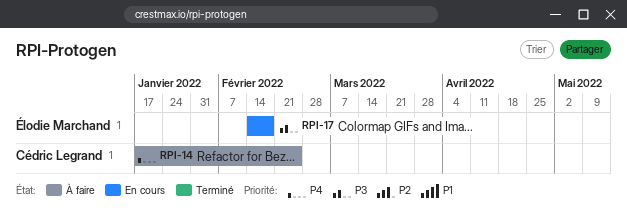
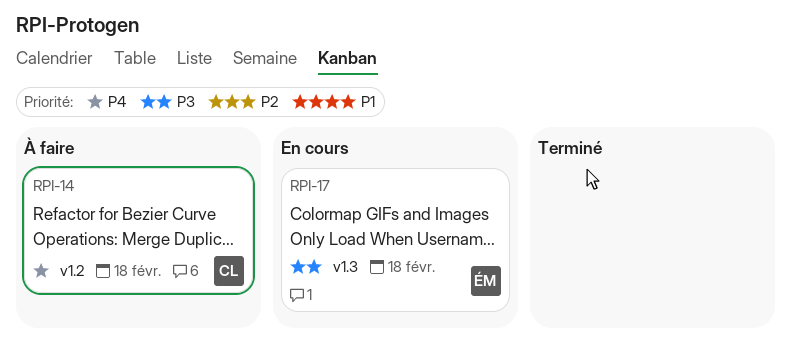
RPI-14, due: Feb 25 -> Feb 18

